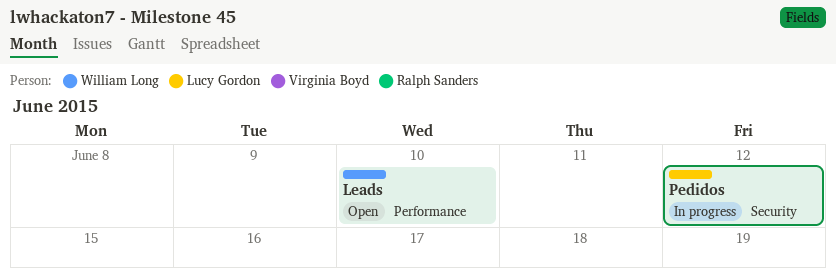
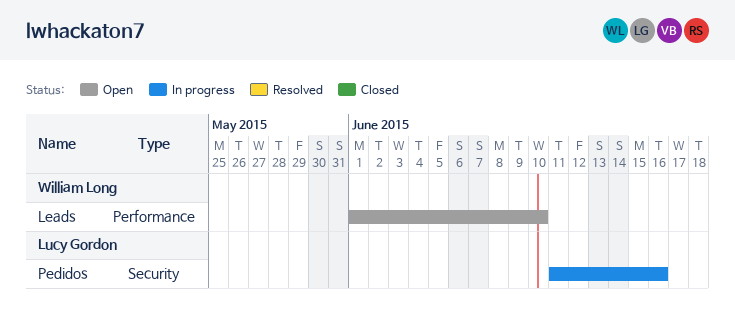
Pedidos, due: Jun 12 -> Jun 16

